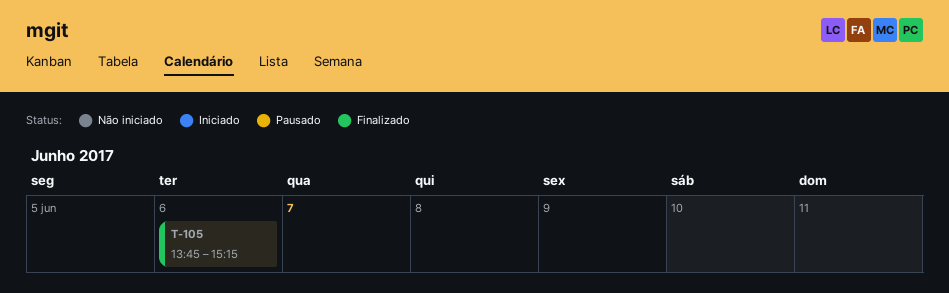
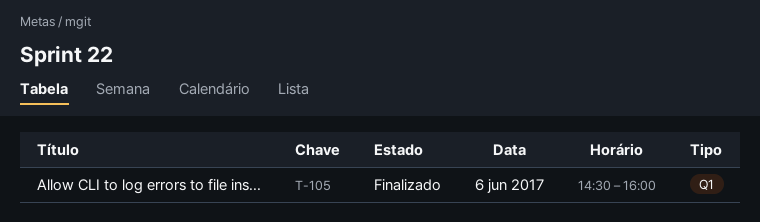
T-105, begins: 13:45 -> 14:30
T-105, ends: 15:15 -> 16:00

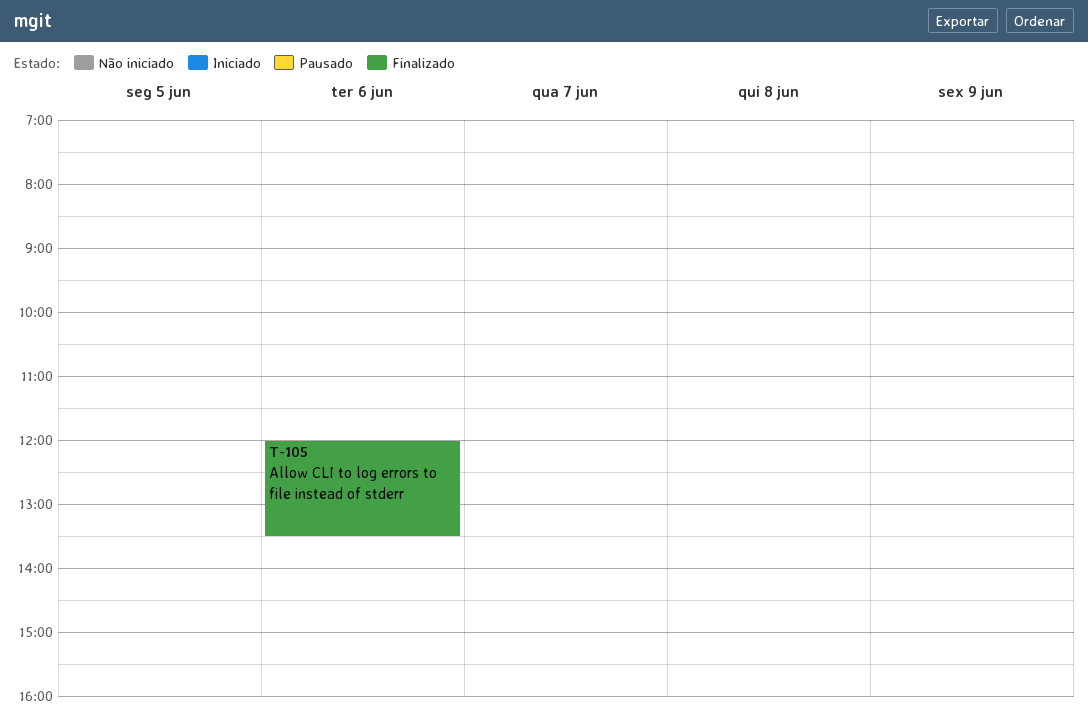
T-105, begins: 14:30 -> 12:00
T-105, ends: 16:00 -> 13:30

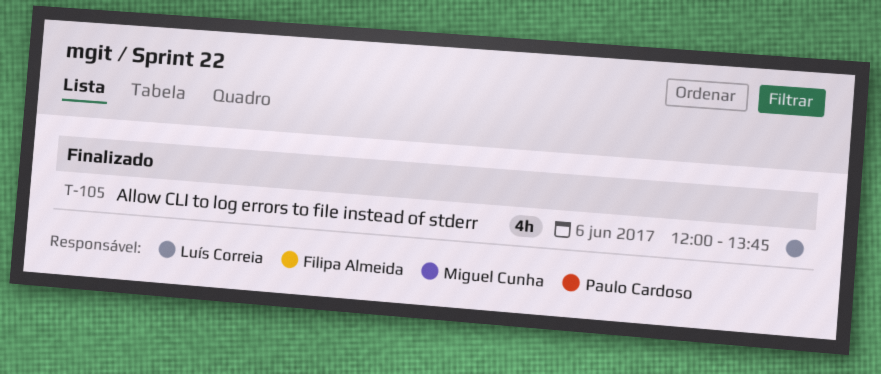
T-105, ends: 13:30 -> 13:45

